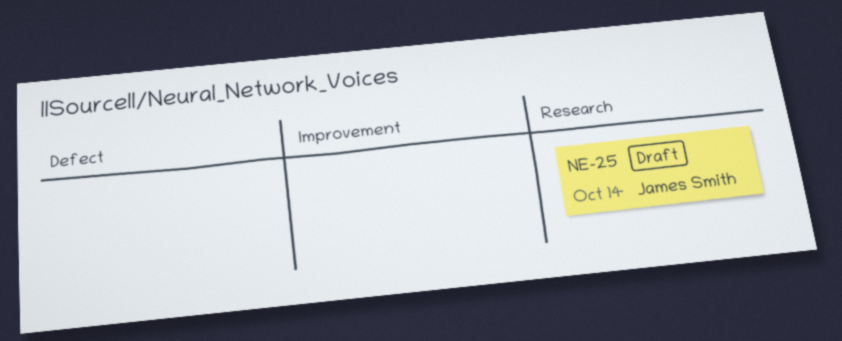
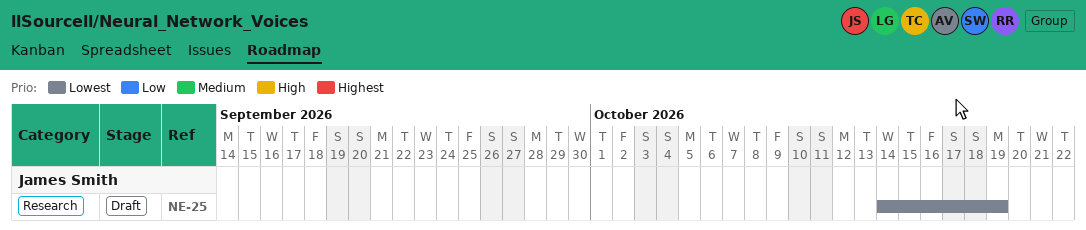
NE-25, due: Oct 14 -> Oct 19

